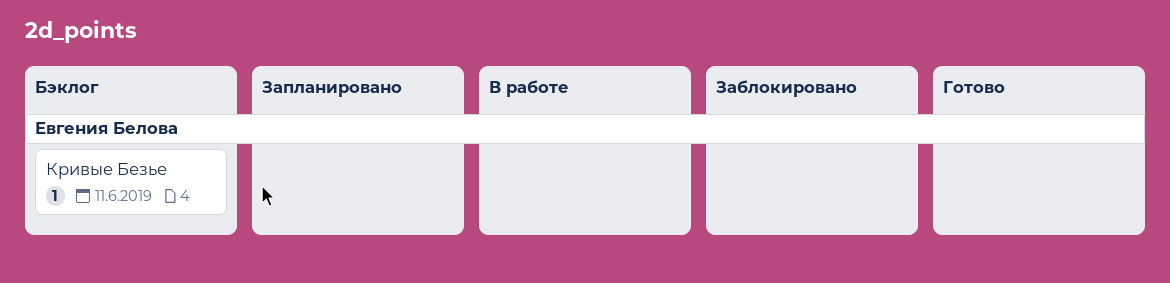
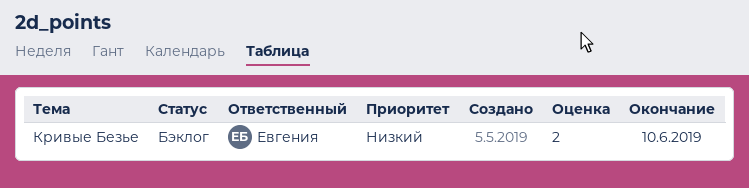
Кривые Безье, estimate: 1 -> 2
Кривые Безье, due: Jun 11 -> Jun 10

